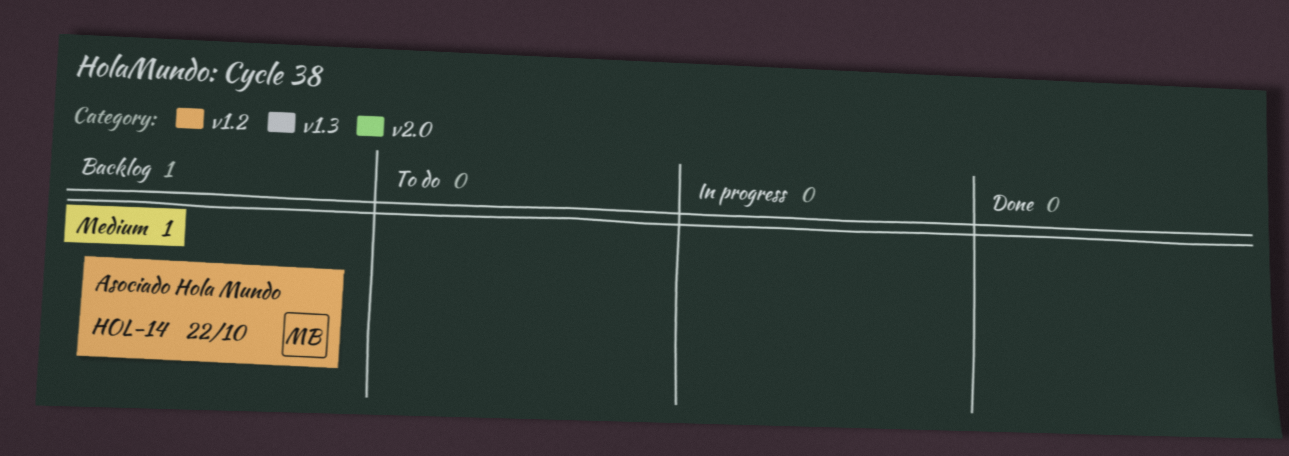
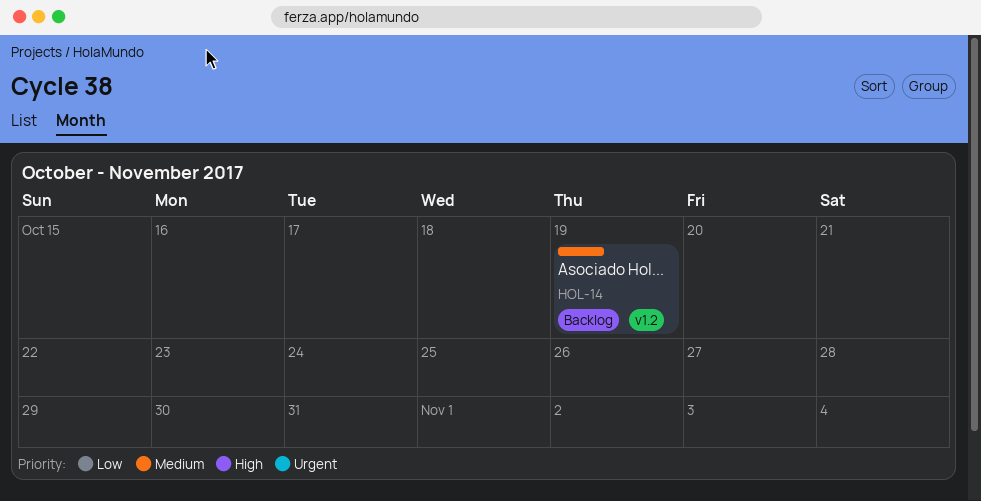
HOL-14, due: Oct 22 -> Oct 19

